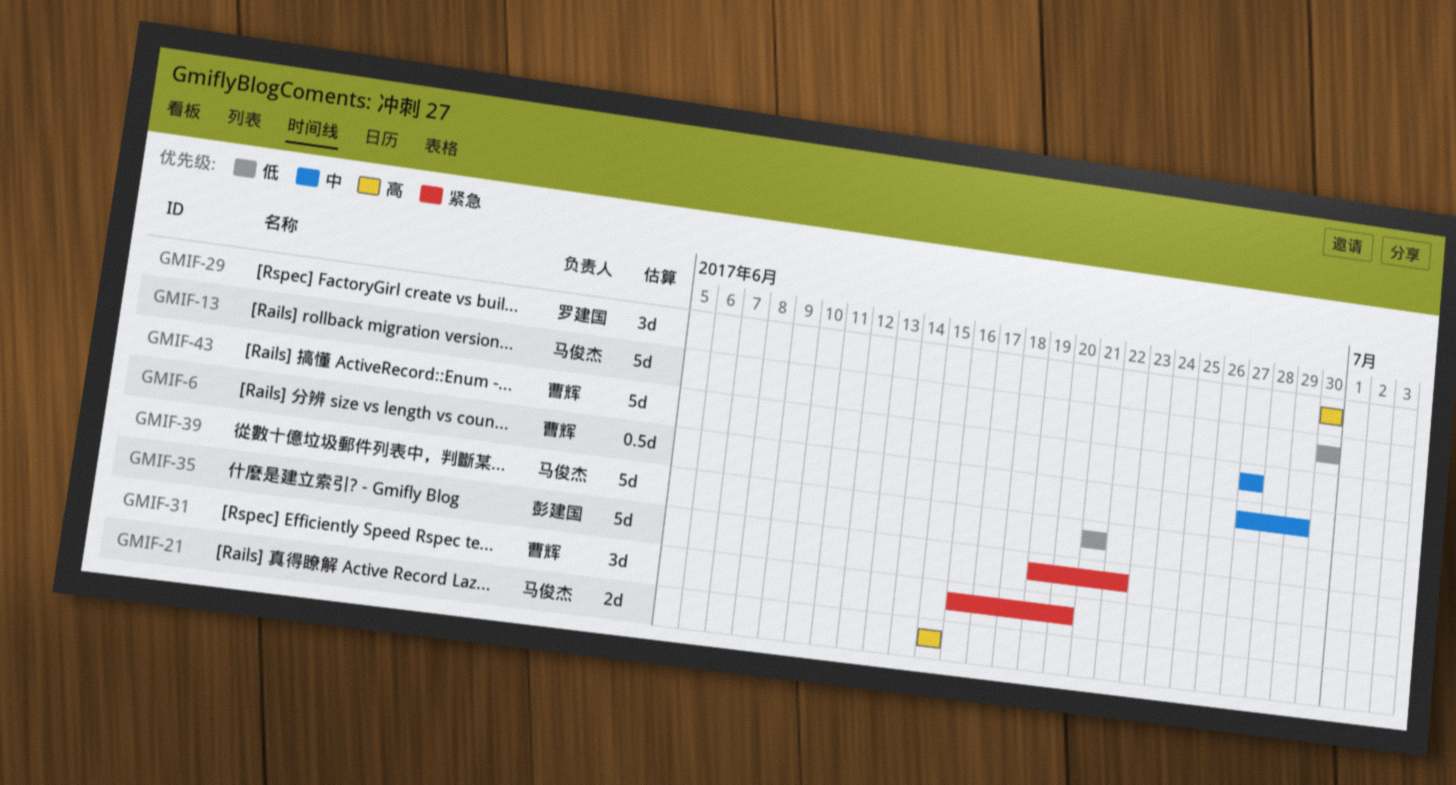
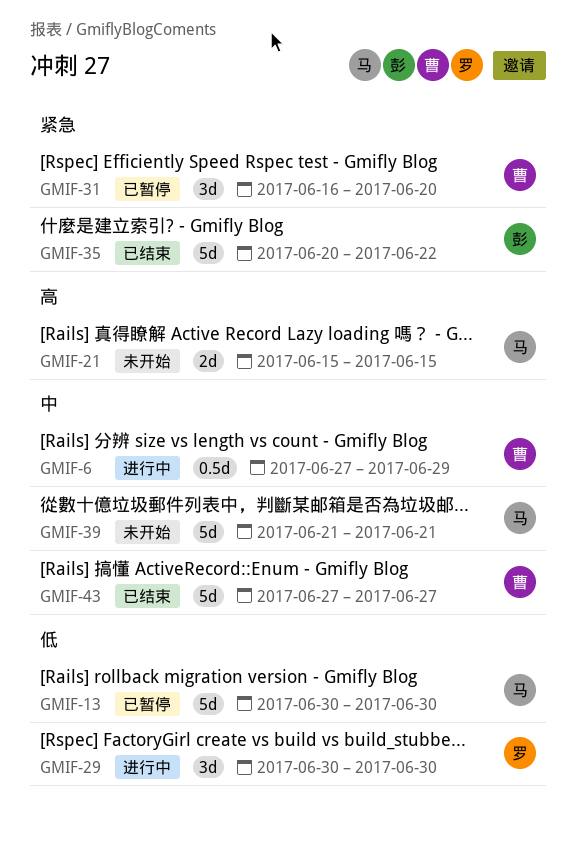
GMIF-29, priority: 高 -> 低
GMIF-35, start: Jun 19 -> Jun 20
GMIF-39, priority: 低 -> 中

